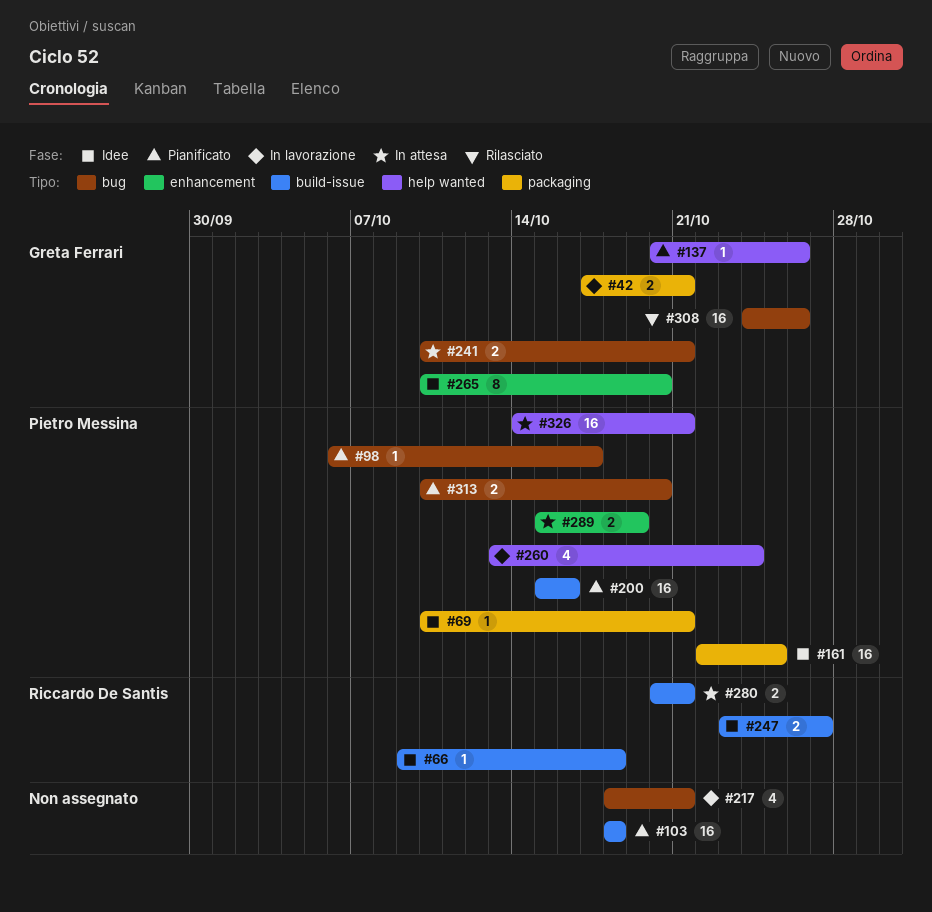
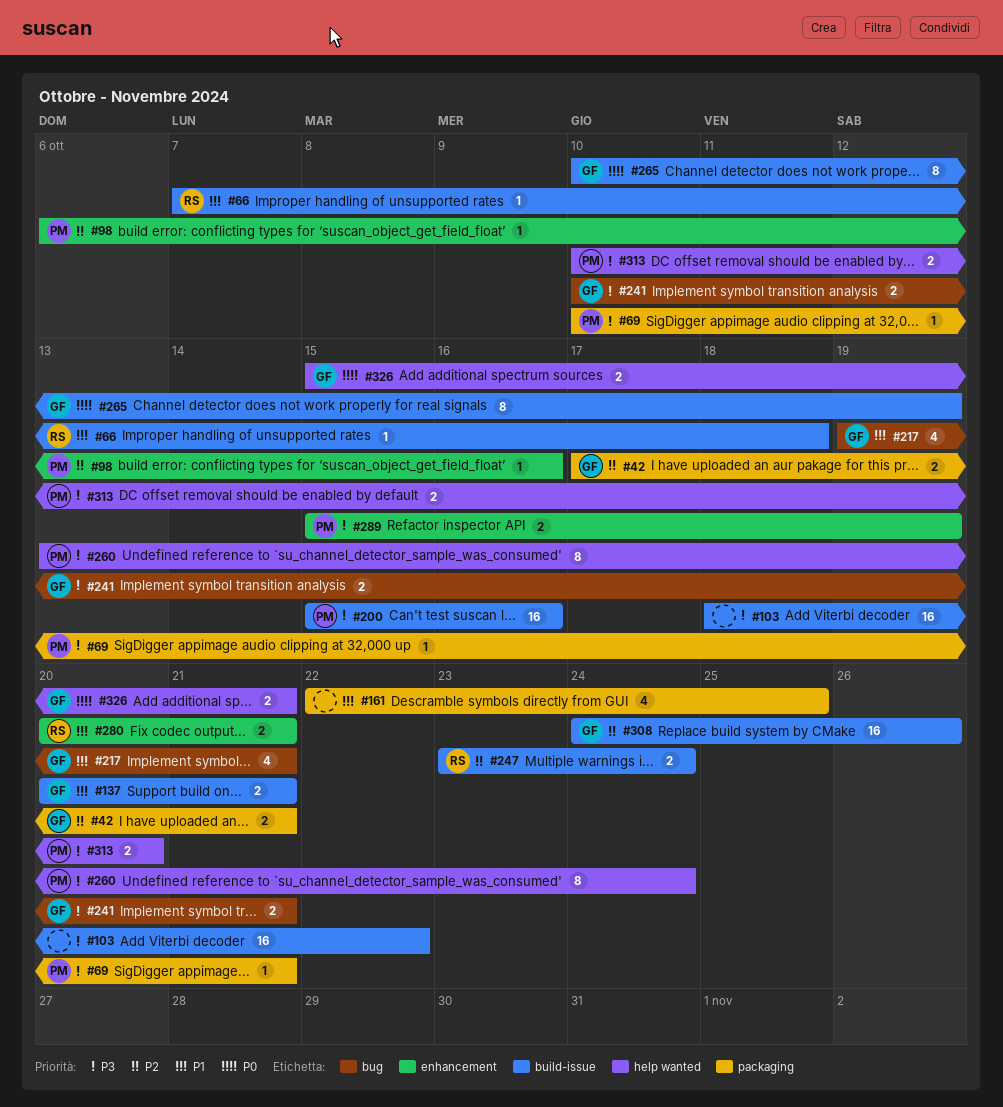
#66, start: Oct 9 -> Oct 7
#98, label: bug -> enhancement
#98, due: Oct 17 -> Oct 16
#103, due: Oct 18 -> Oct 22
#137, label: help wanted -> build-issue
#137, estimate: 1 -> 2
#137, due: Oct 26 -> Oct 21
#161, owner: Pietro Messina -> none
#161, estimate: 16 -> 4
#217, owner: none -> Greta Ferrari
#217, start: Oct 18 -> Oct 19
#247, due: Oct 27 -> Oct 24
#260, estimate: 4 -> 8
#265, label: enhancement -> build-issue
#265, due: Oct 20 -> Oct 19
#280, label: build-issue -> enhancement
#308, label: bug -> build-issue
#313, label: bug -> help wanted
#326, owner: Pietro Messina -> Greta Ferrari
#326, estimate: 16 -> 2
#326, start: Oct 14 -> Oct 15

